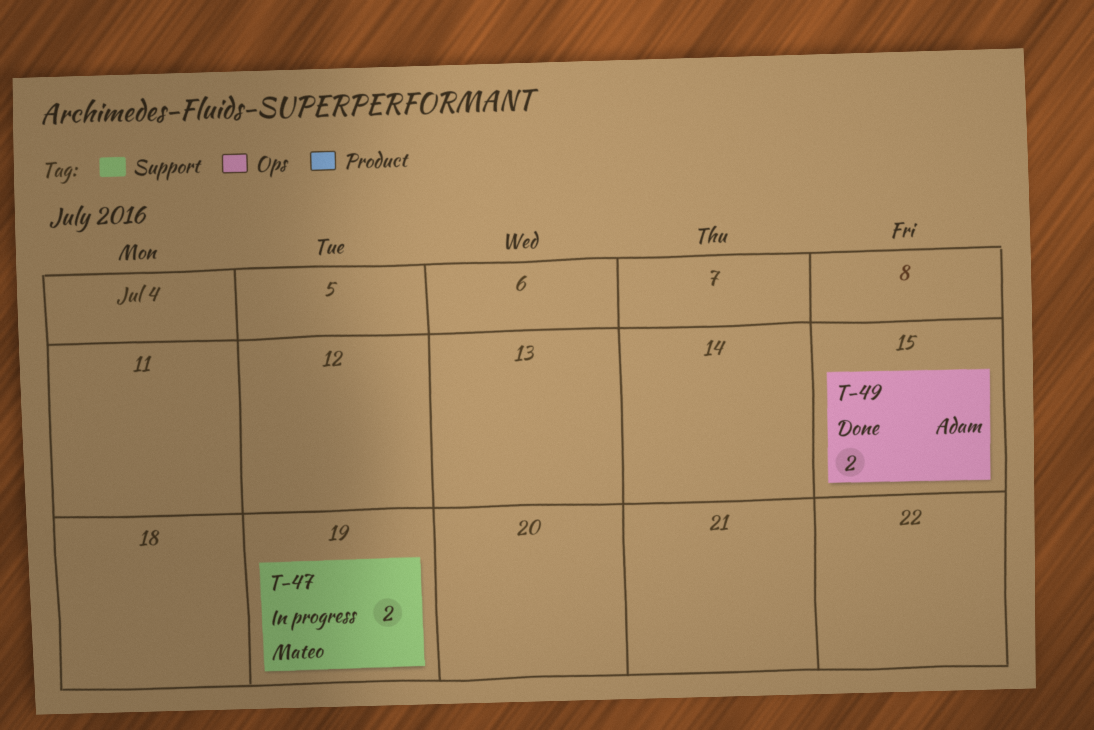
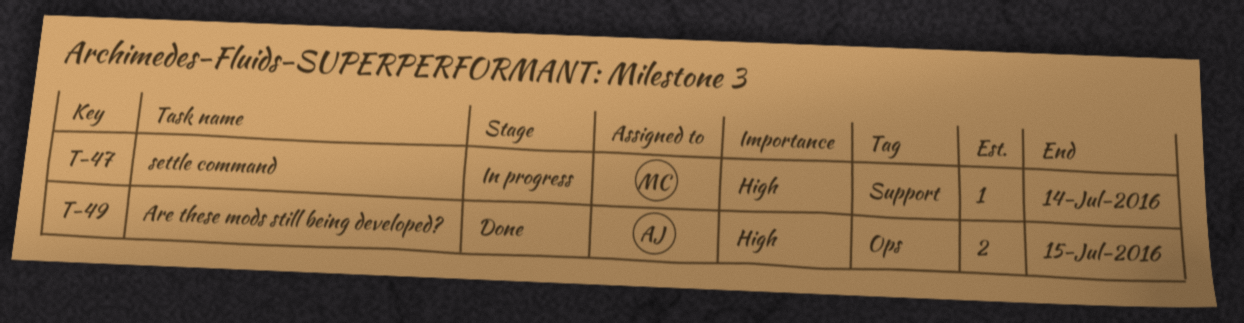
T-47, estimate: 2 -> 1
T-47, due: Jul 19 -> Jul 14

